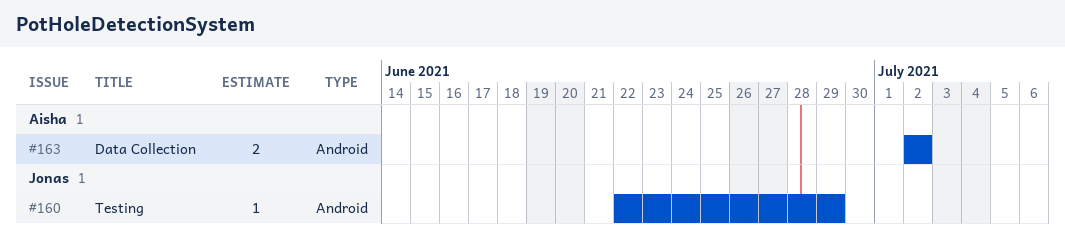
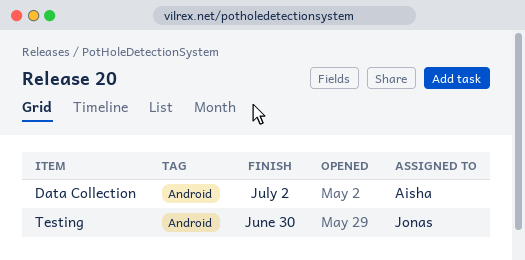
Testing, due: Jun 29 -> Jun 30

